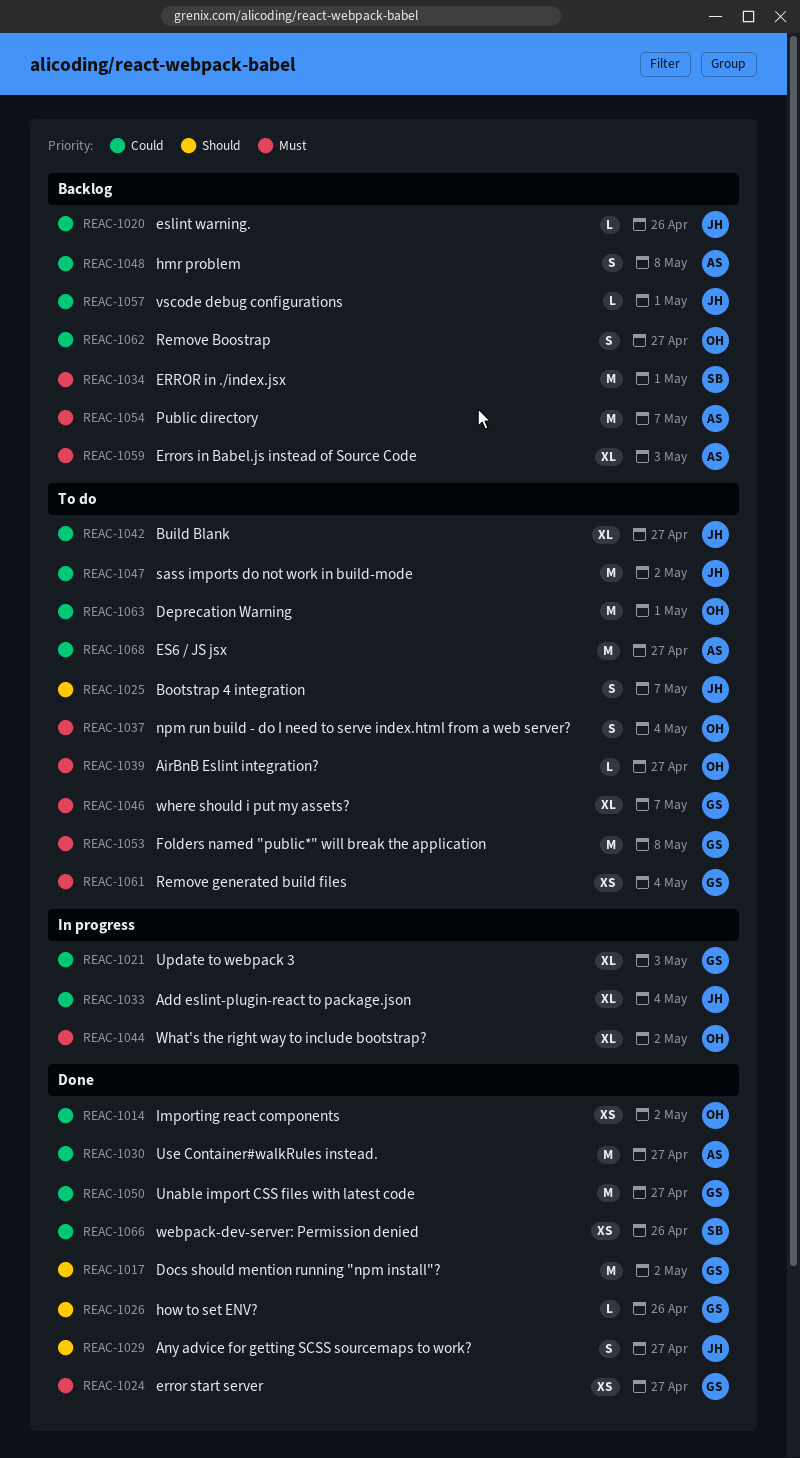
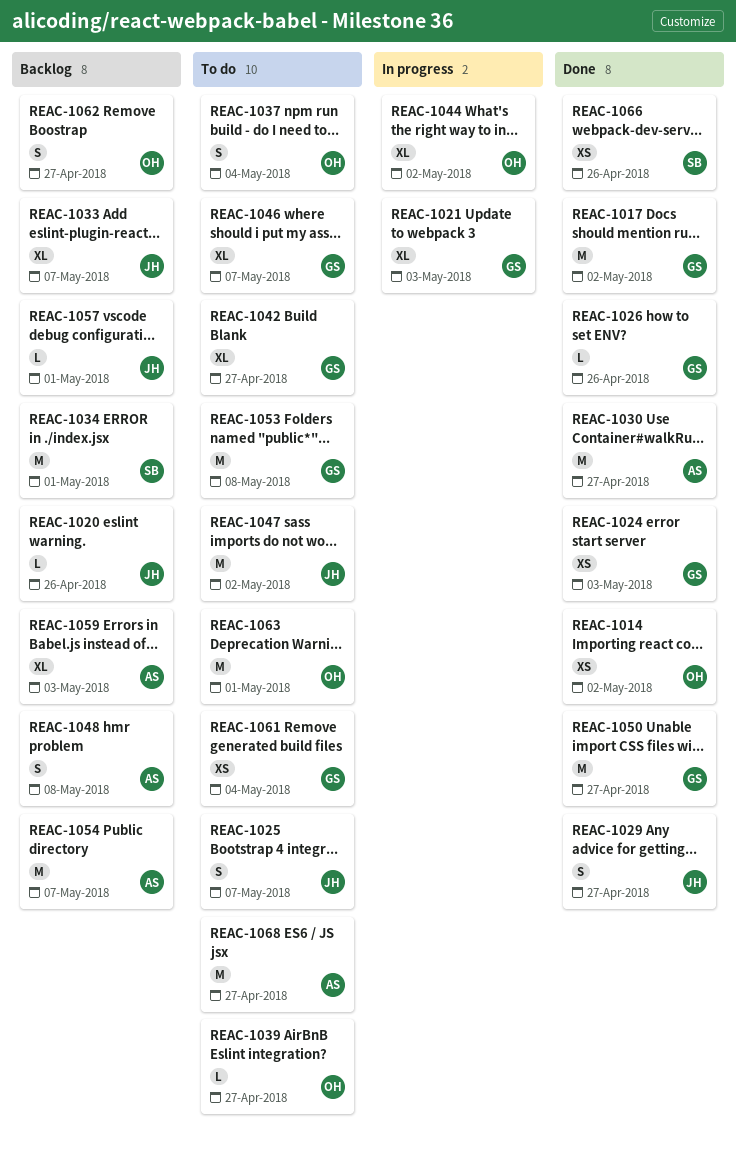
REAC-1024, due: Apr 27 -> May 3
REAC-1033, status: In progress -> Backlog
REAC-1033, due: May 4 -> May 7
REAC-1042, owner: JH -> GS

